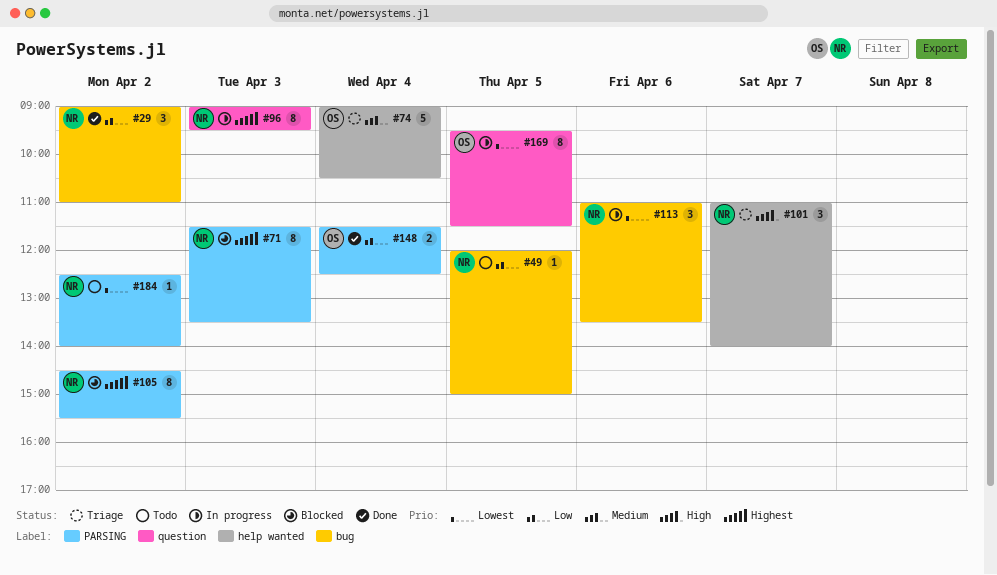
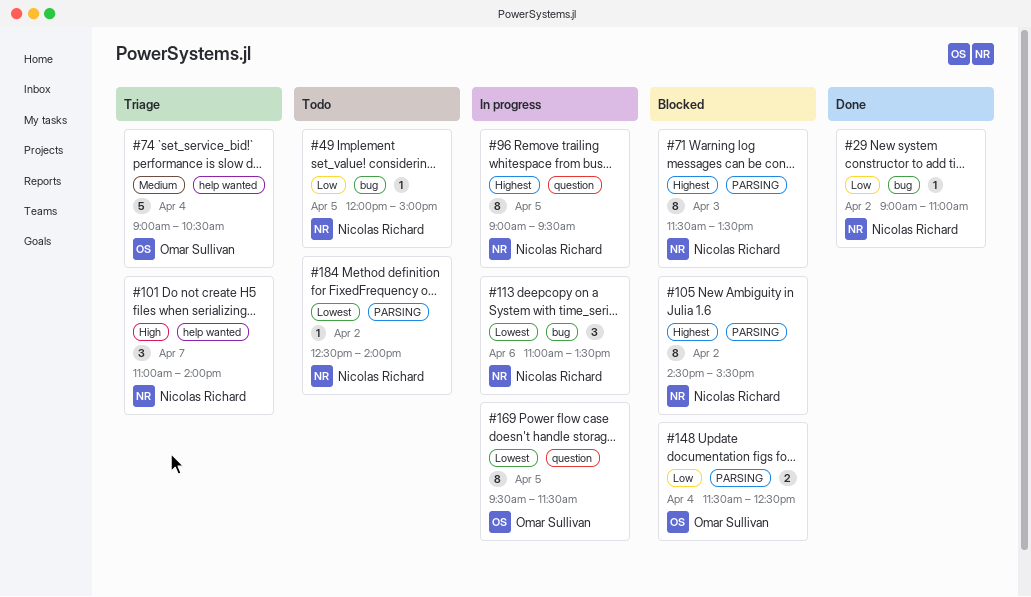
#29, estimate: 3 -> 1
#96, day: Apr 3 -> Apr 5
#148, status: Done -> Blocked

